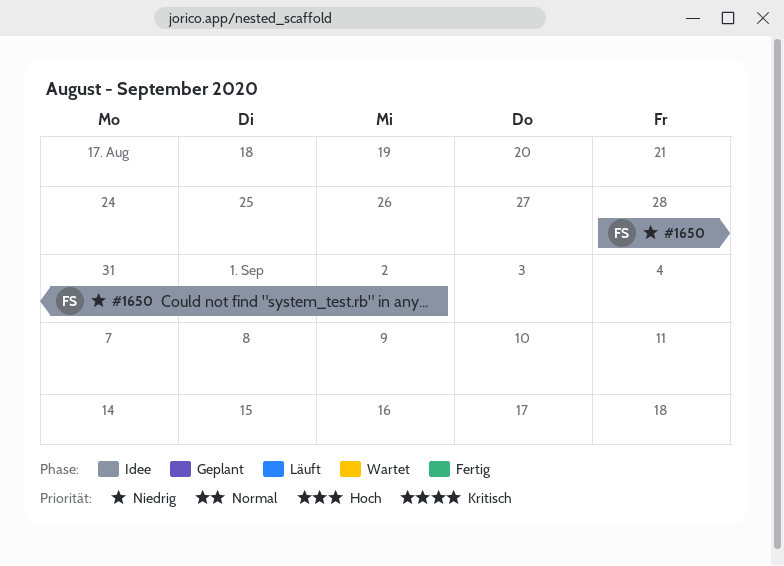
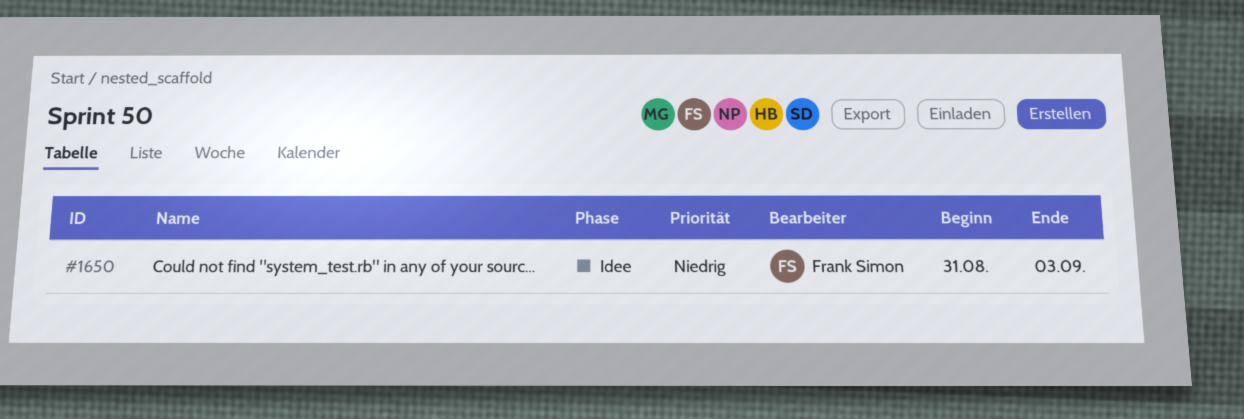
#1650, start: Aug 28 -> Aug 31
#1650, due: Sep 2 -> Sep 3

